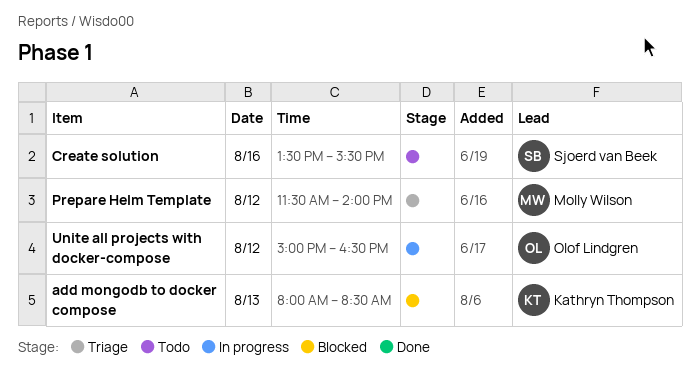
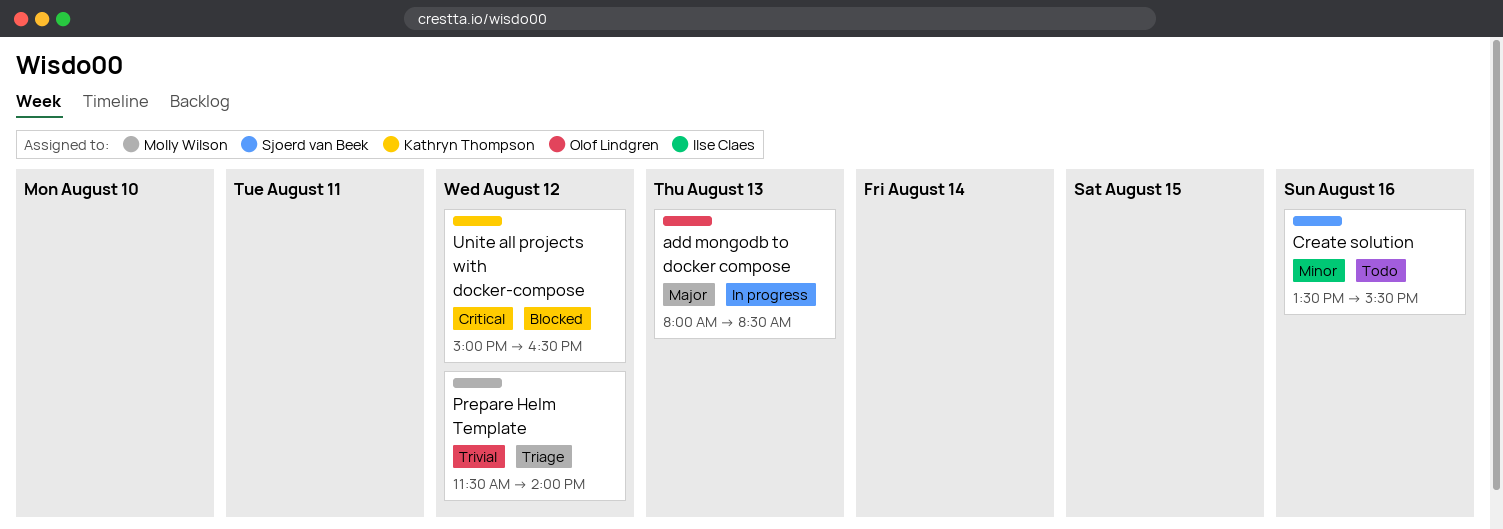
add mongodb to docker compose, status: Blocked -> In progress
add mongodb to docker compose, owner: Kathryn Thompson -> Olof Lindgren
Unite all projects with docker-compose, status: In progress -> Blocked
Unite all projects with docker-compose, owner: Olof Lindgren -> Kathryn Thompson

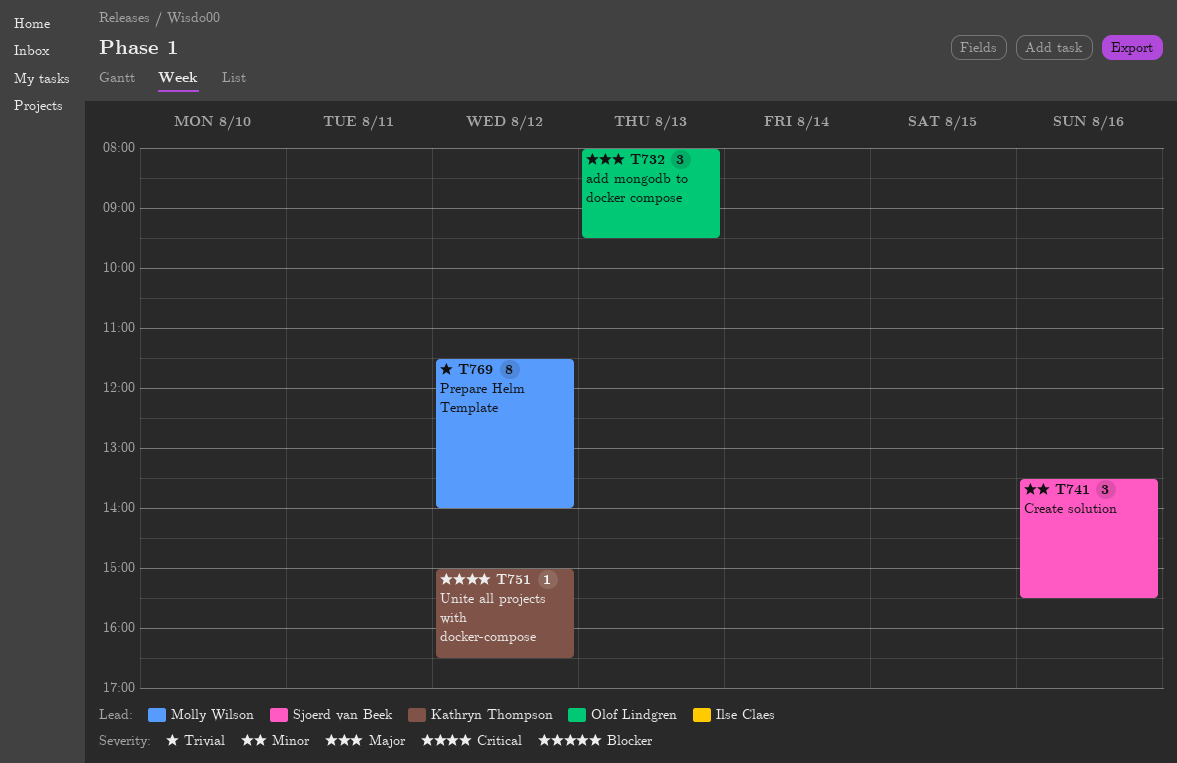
add mongodb to docker compose, ends: 08:30 -> 09:30

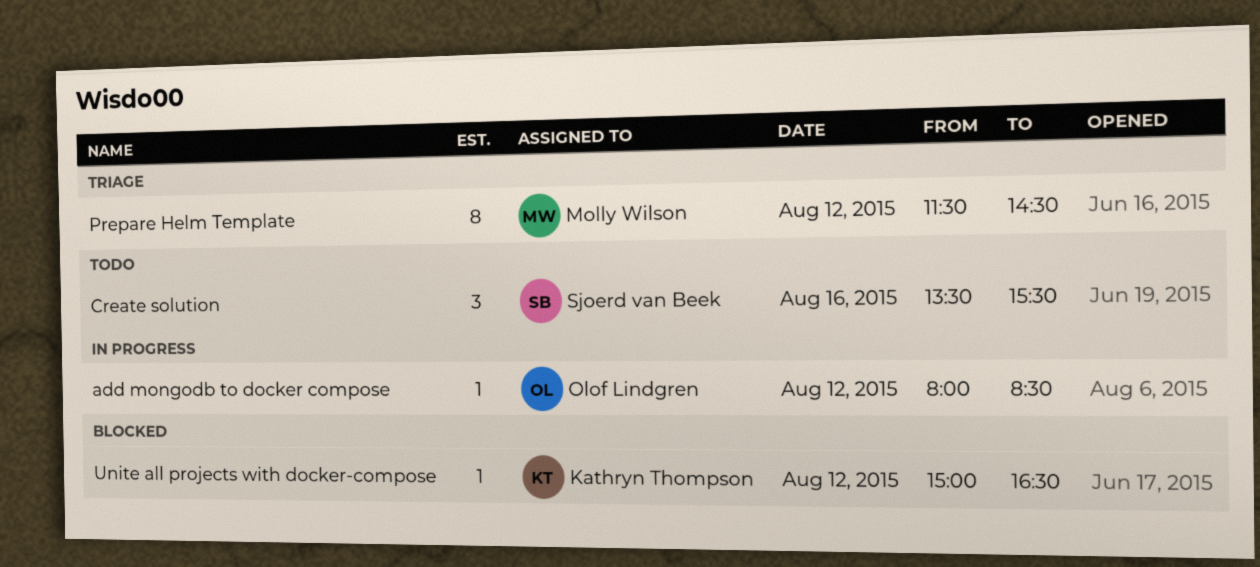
add mongodb to docker compose, estimate: 3 -> 1
add mongodb to docker compose, day: Aug 13 -> Aug 12
add mongodb to docker compose, ends: 09:30 -> 08:30
Prepare Helm Template, ends: 14:00 -> 14:30

